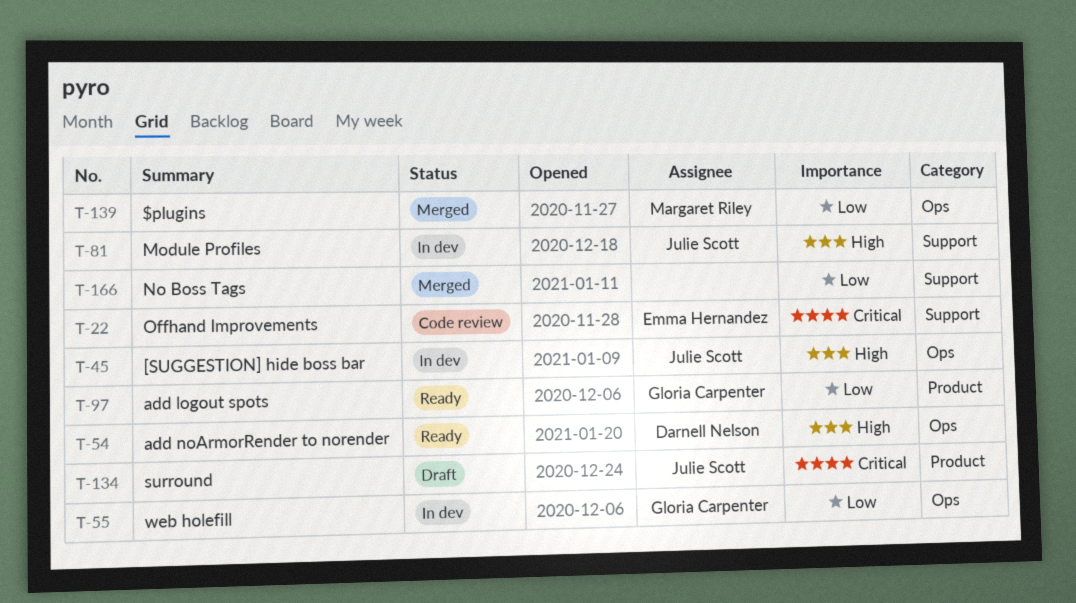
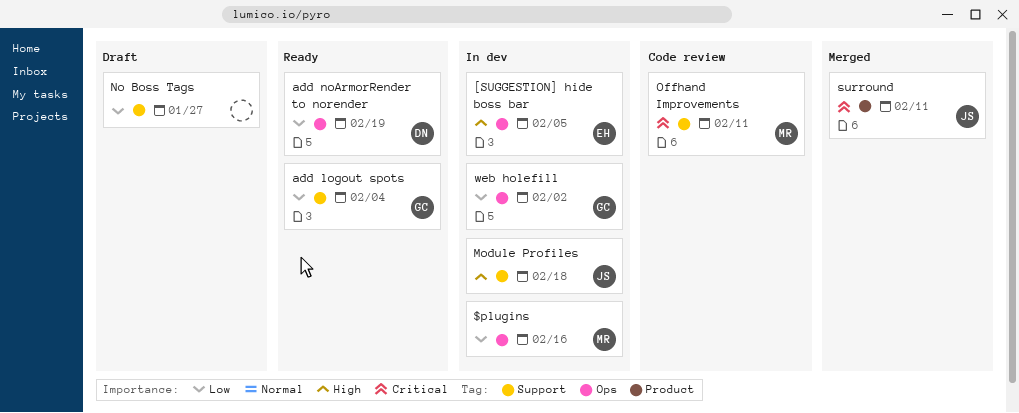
$plugins, status: Merged -> In dev
[SUGGESTION] hide boss bar, owner: Julie Scott -> Emma Hernandez
add logout spots, label: Product -> Support
add noArmorRender to norender, priority: High -> Low
No Boss Tags, status: Merged -> Draft
Offhand Improvements, owner: Emma Hernandez -> Margaret Riley
surround, status: Draft -> Merged

